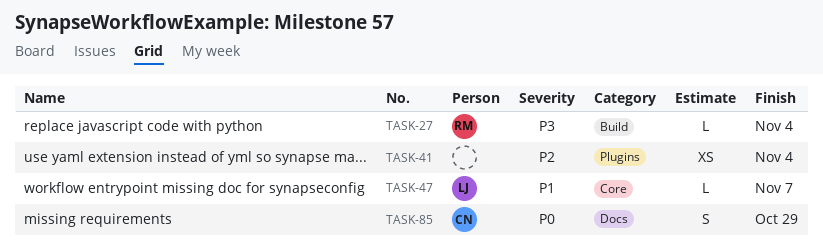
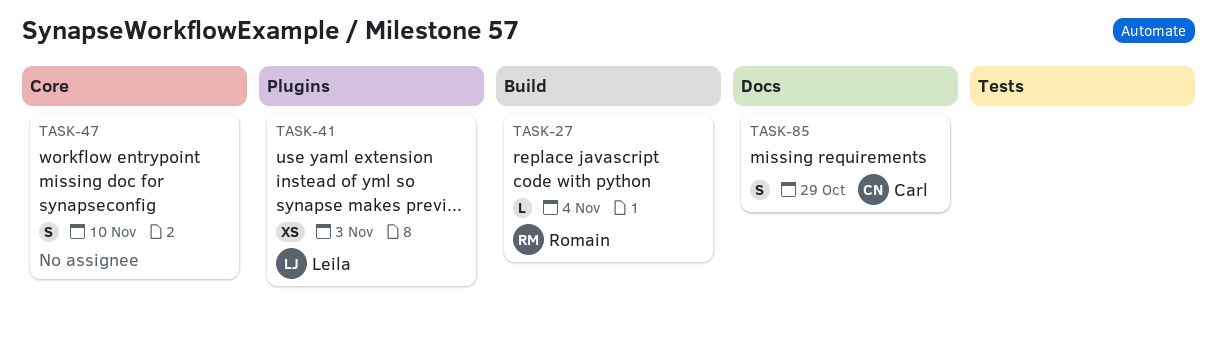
TASK-41, owner: none -> Leila
TASK-41, due: Nov 4 -> Nov 3
TASK-47, owner: Leila -> none
TASK-47, estimate: L -> S
TASK-47, due: Nov 7 -> Nov 10

